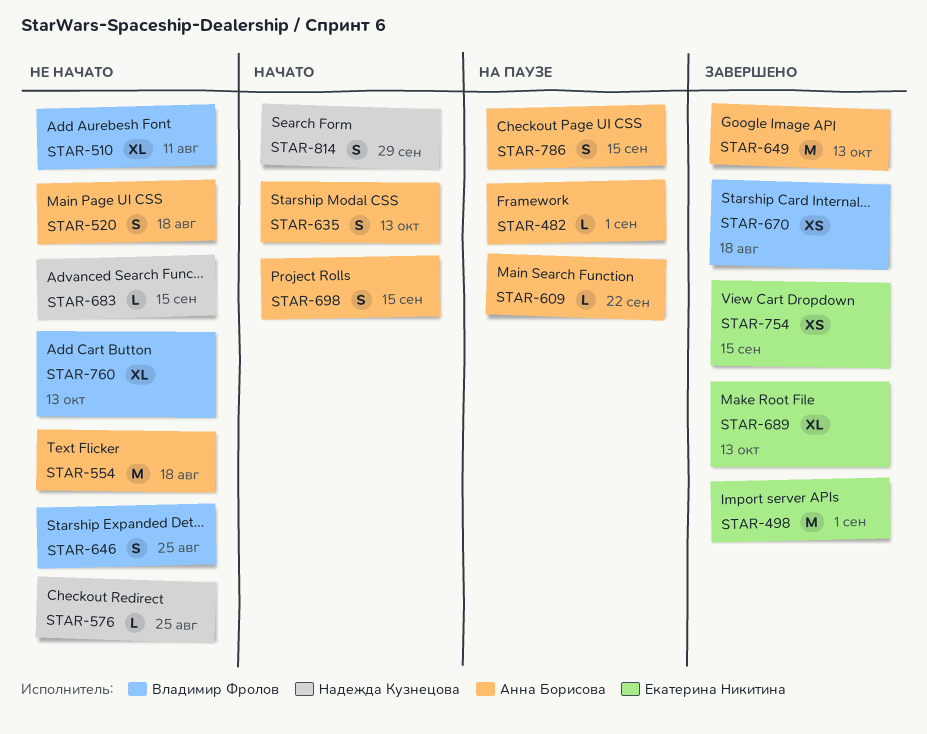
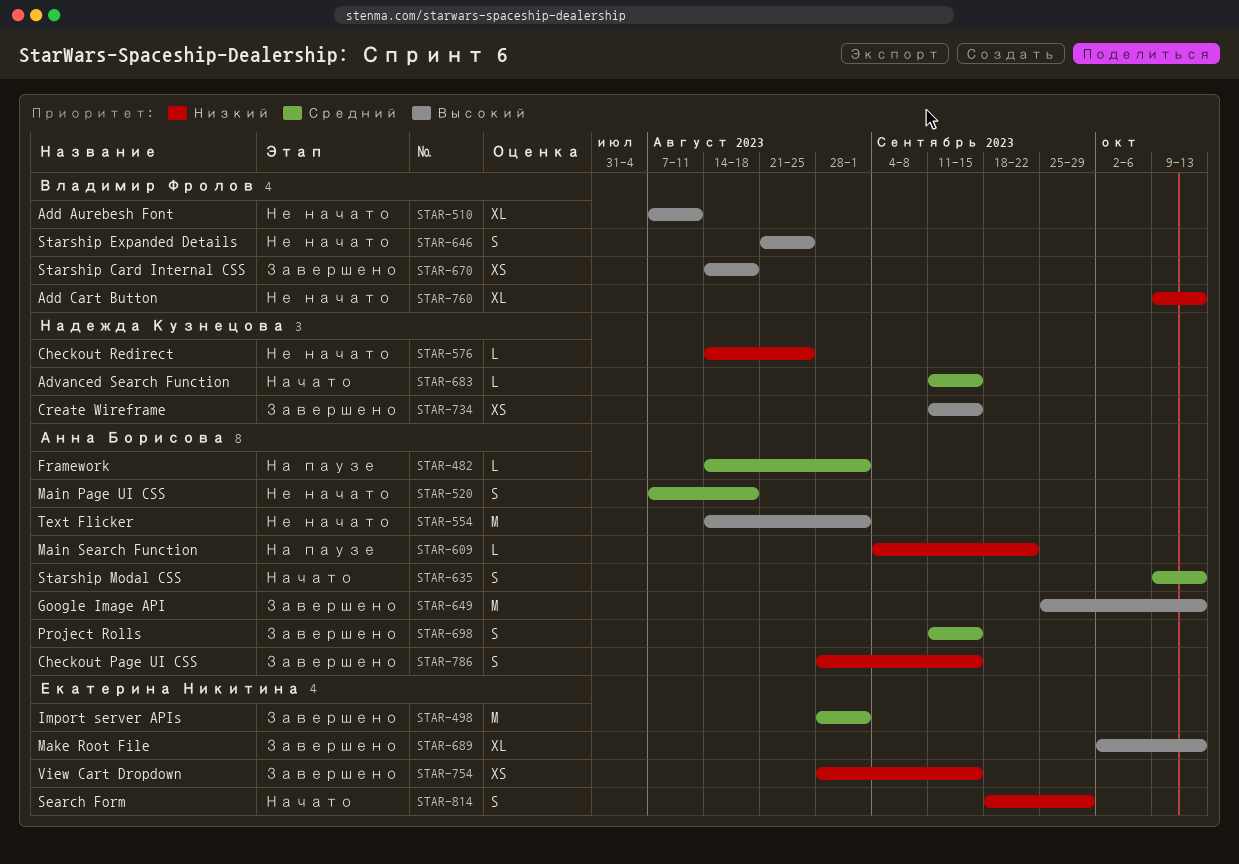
STAR-554, due: Aug 18 -> Sep 1
STAR-683, status: Не начато -> Начато
STAR-698, status: Начато -> Завершено
STAR-734: none -> present
STAR-786, status: На паузе -> Завершено
STAR-814, owner: Надежда Кузнецова -> Екатерина Никитина

